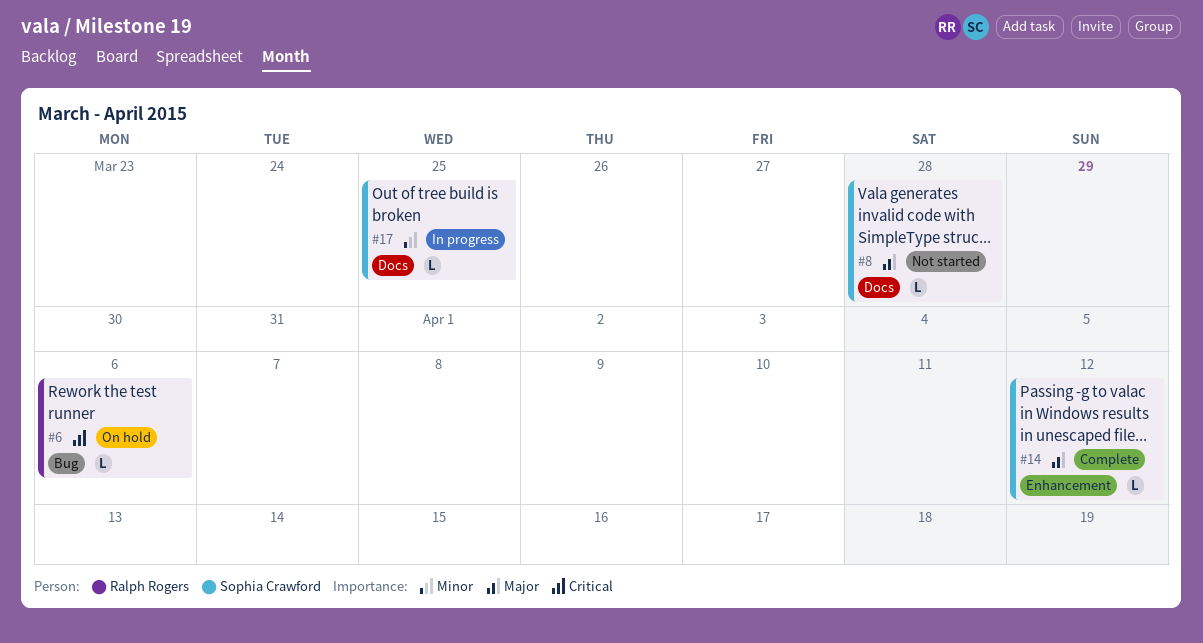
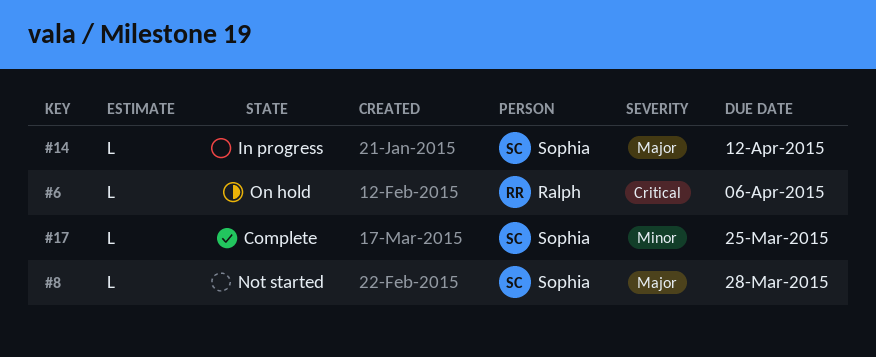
#14, status: Complete -> In progress
#17, status: In progress -> Complete

